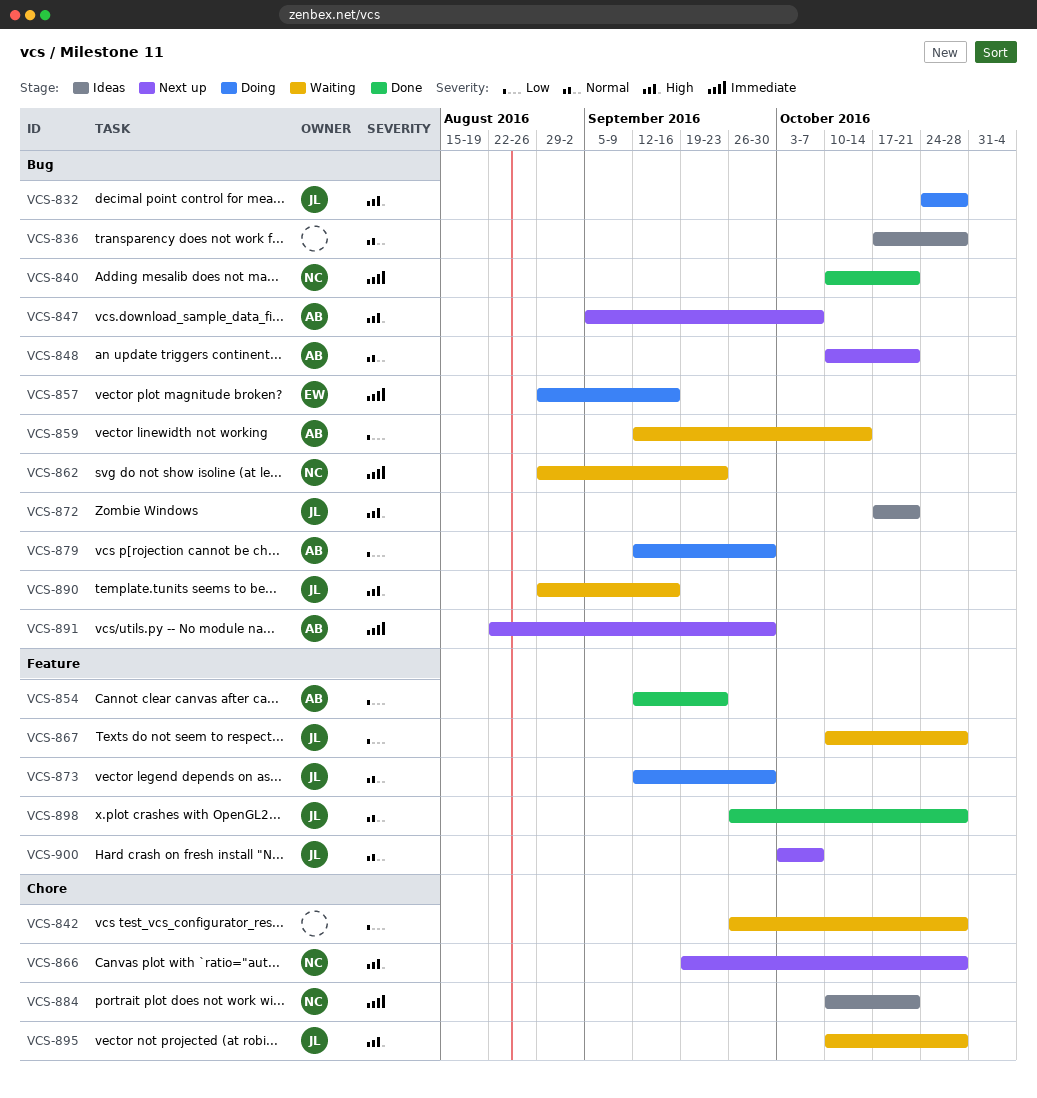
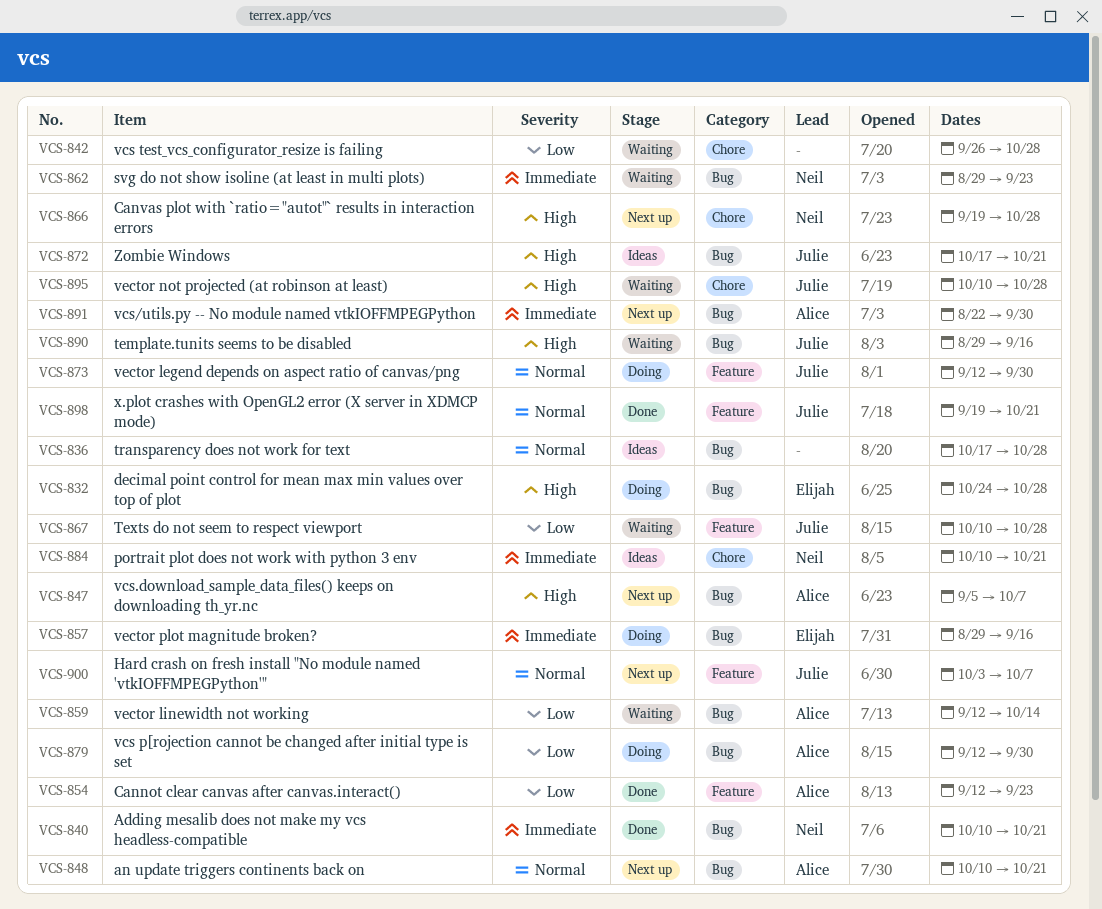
VCS-832, owner: Julie -> Elijah
VCS-898, start: Sep 26 -> Sep 19
VCS-898, due: Oct 28 -> Oct 21

